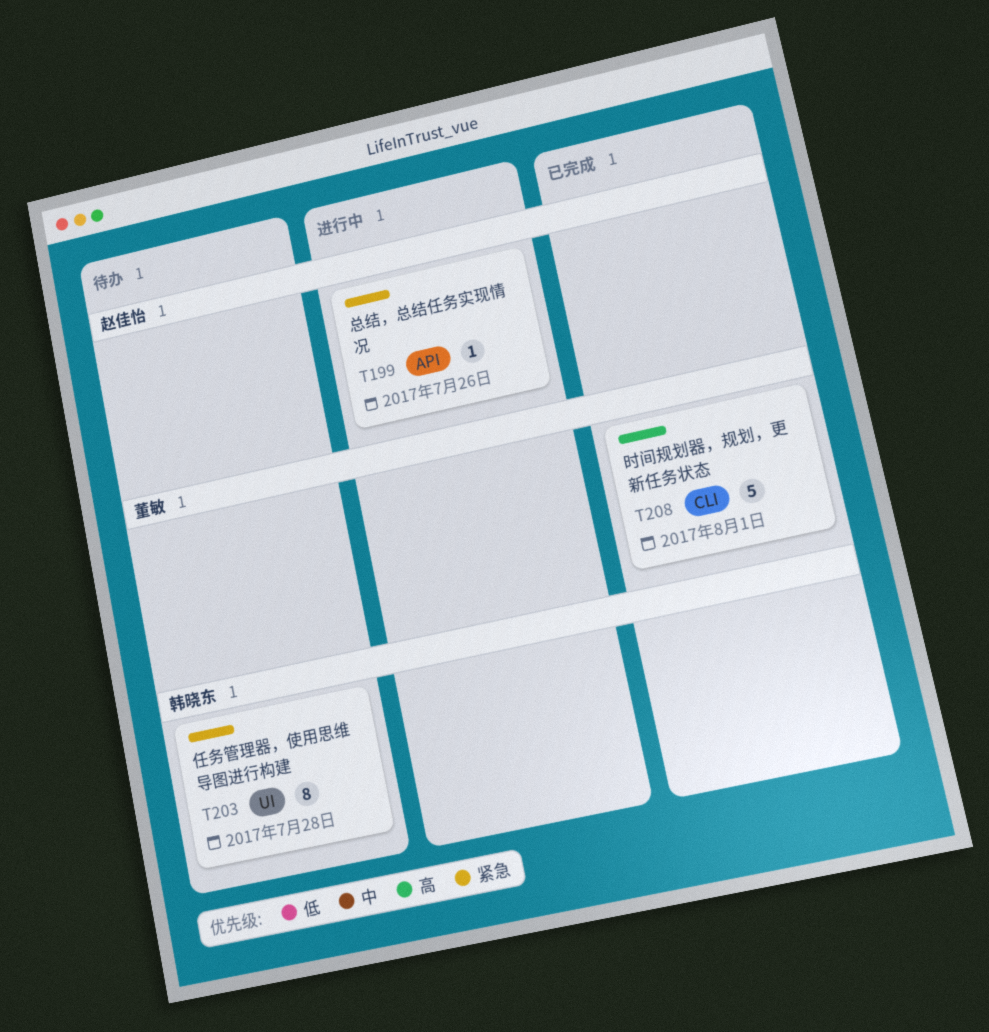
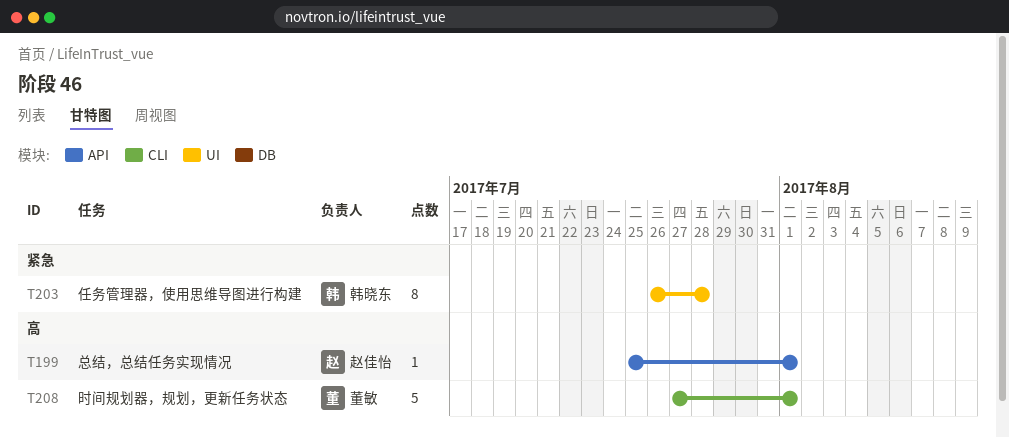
T199, priority: 紧急 -> 高
T199, due: Jul 26 -> Aug 1

